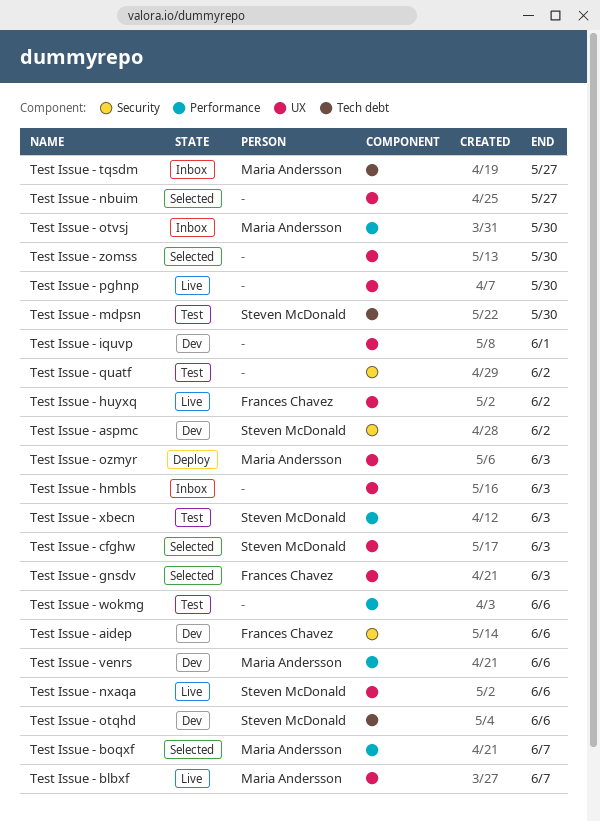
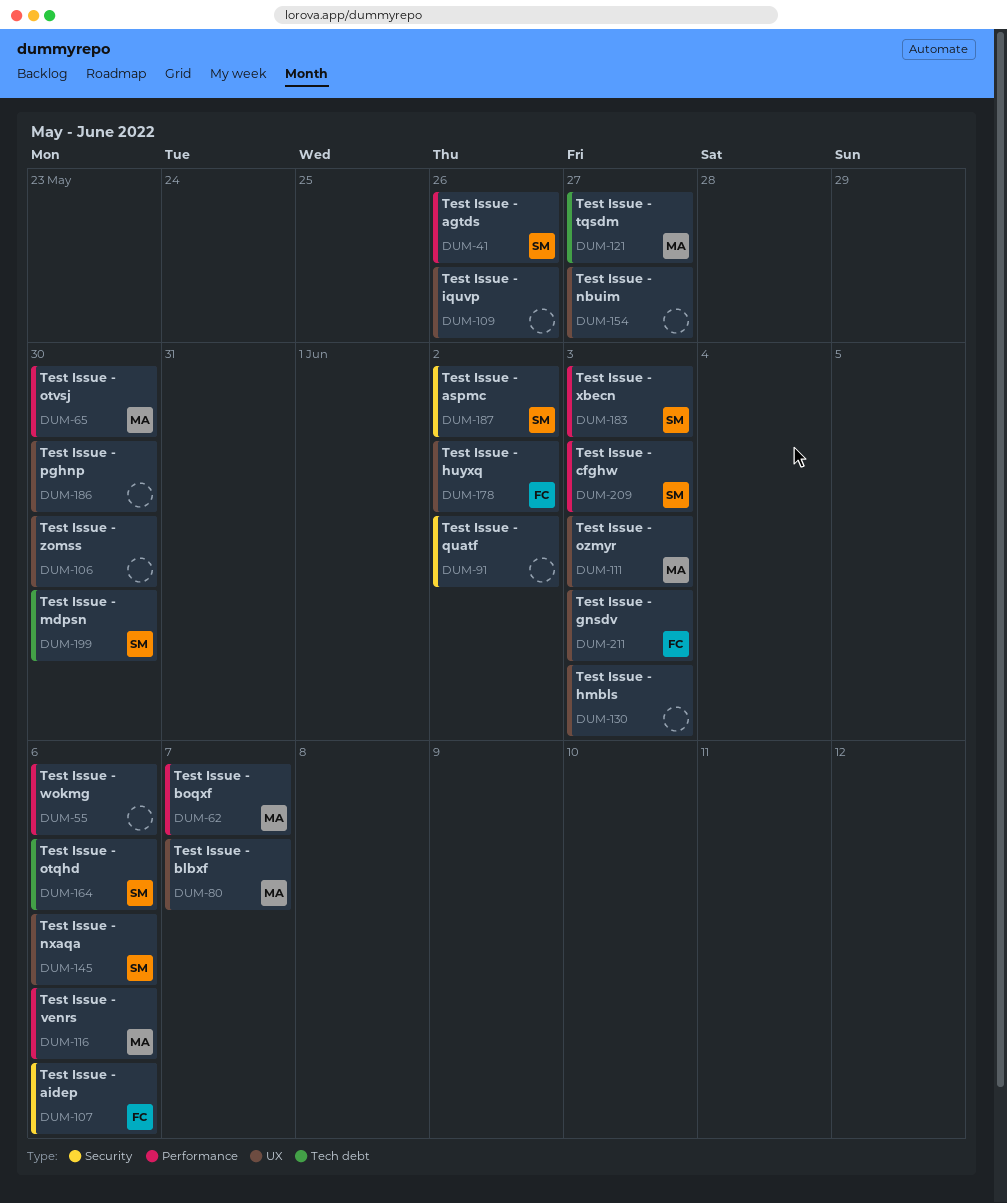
Test Issue - agtds: none -> present
Test Issue - cfghw, label: UX -> Performance
Test Issue - iquvp, due: Jun 1 -> May 26

